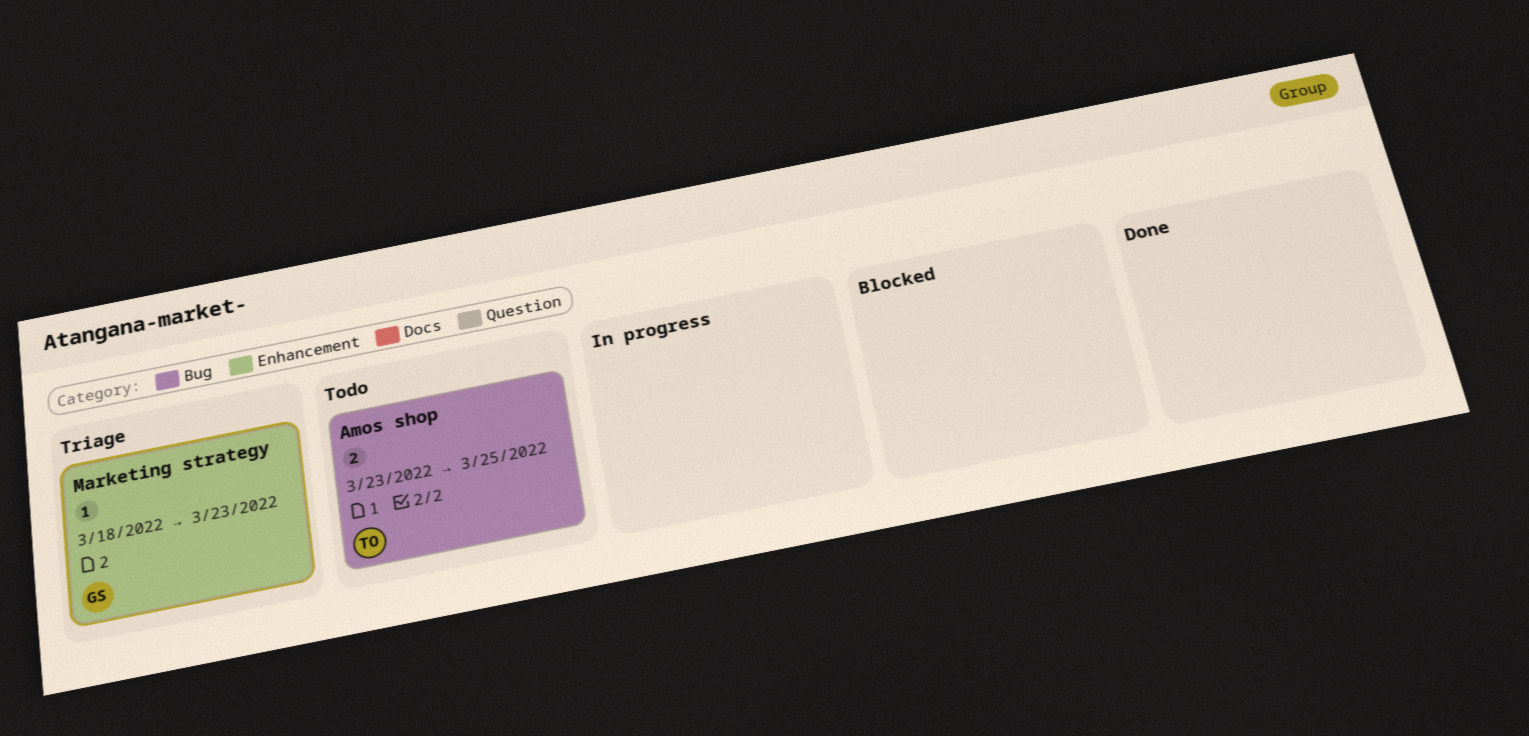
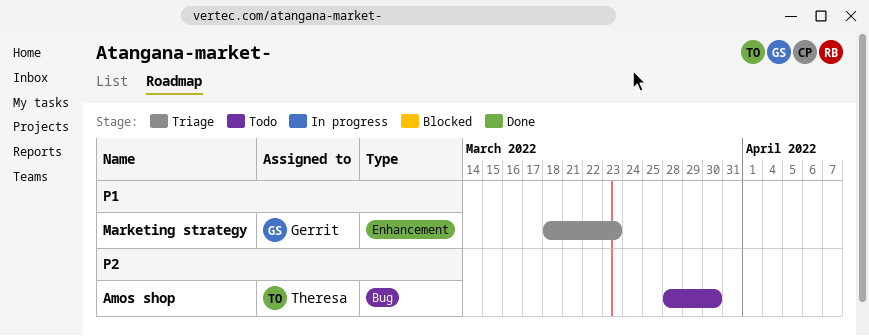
Amos shop, start: Mar 23 -> Mar 28
Amos shop, due: Mar 25 -> Mar 30

